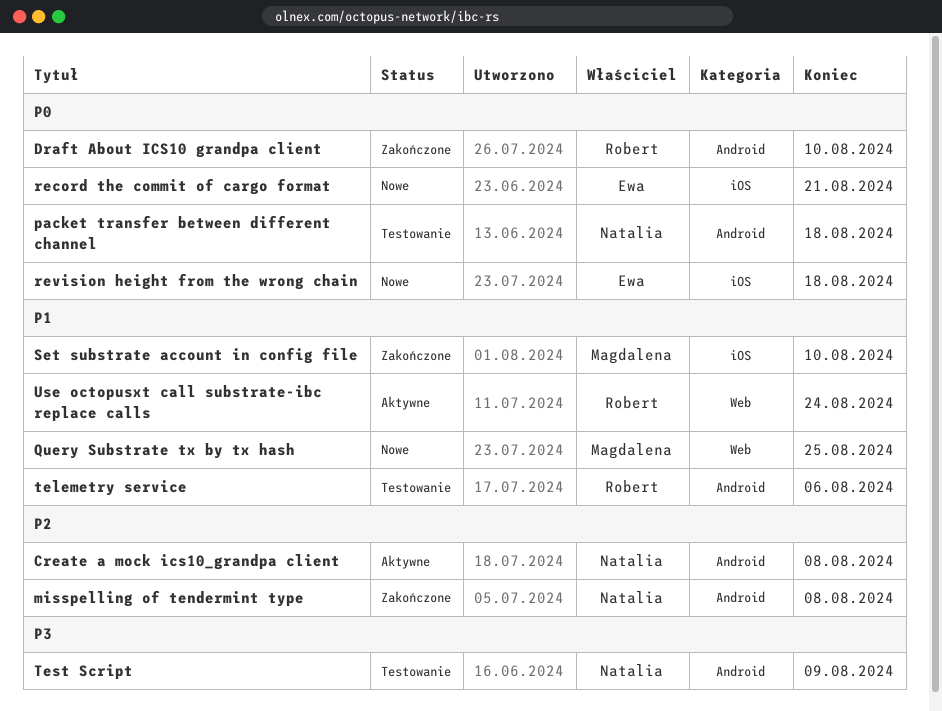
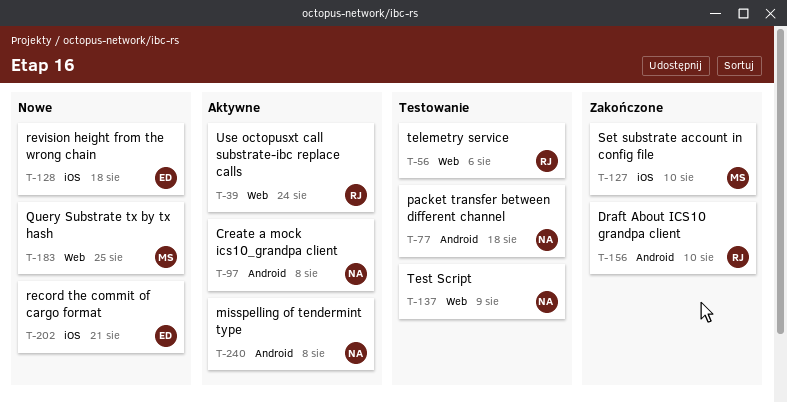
misspelling of tendermint type, status: Zakończone -> Aktywne
telemetry service, label: Android -> Web
Test Script, label: Android -> Web

